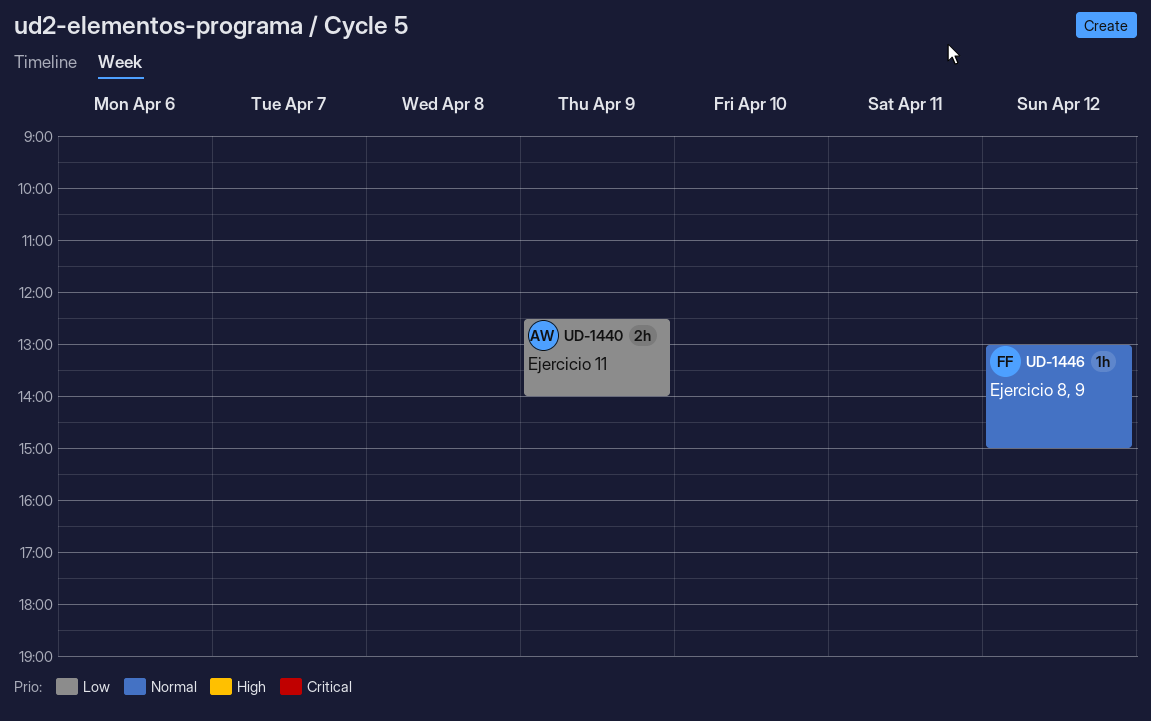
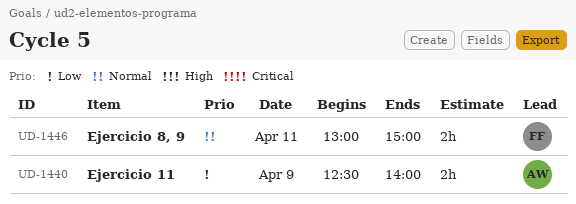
UD-1446, estimate: 1h -> 2h
UD-1446, day: Apr 12 -> Apr 11

